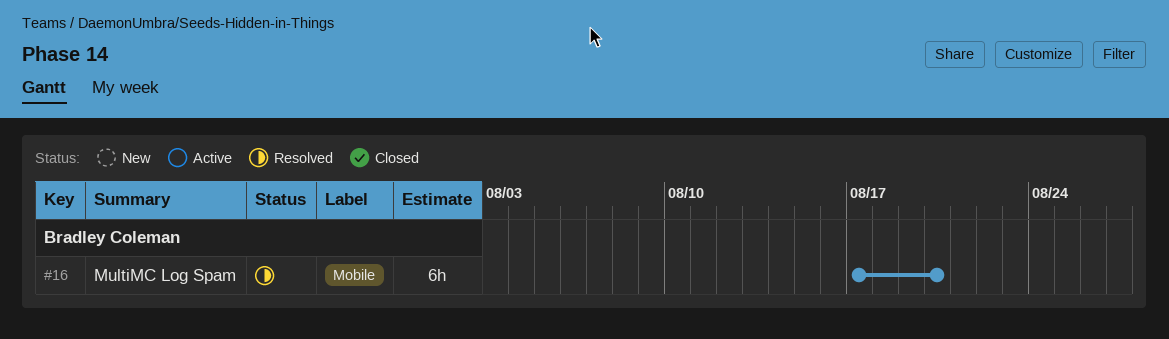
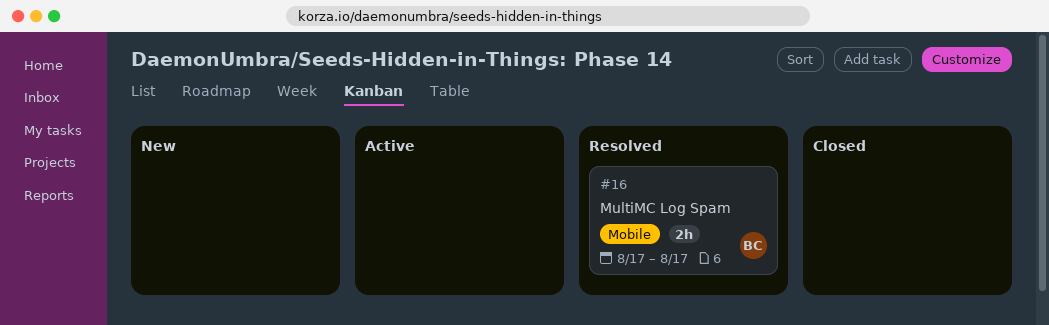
#16, estimate: 6h -> 2h
#16, due: Aug 20 -> Aug 17

